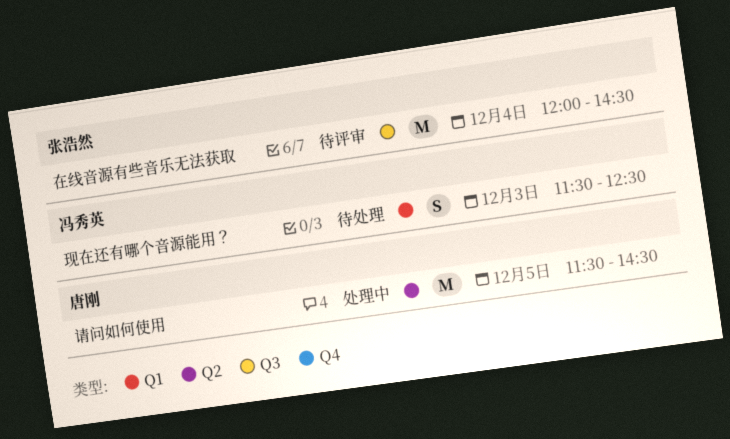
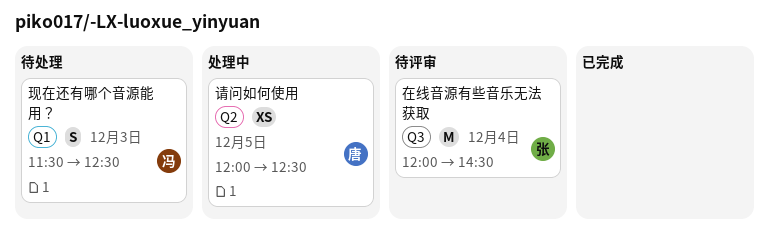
请问如何使用, estimate: M -> XS
请问如何使用, begins: 11:30 -> 12:00
请问如何使用, ends: 14:30 -> 12:30

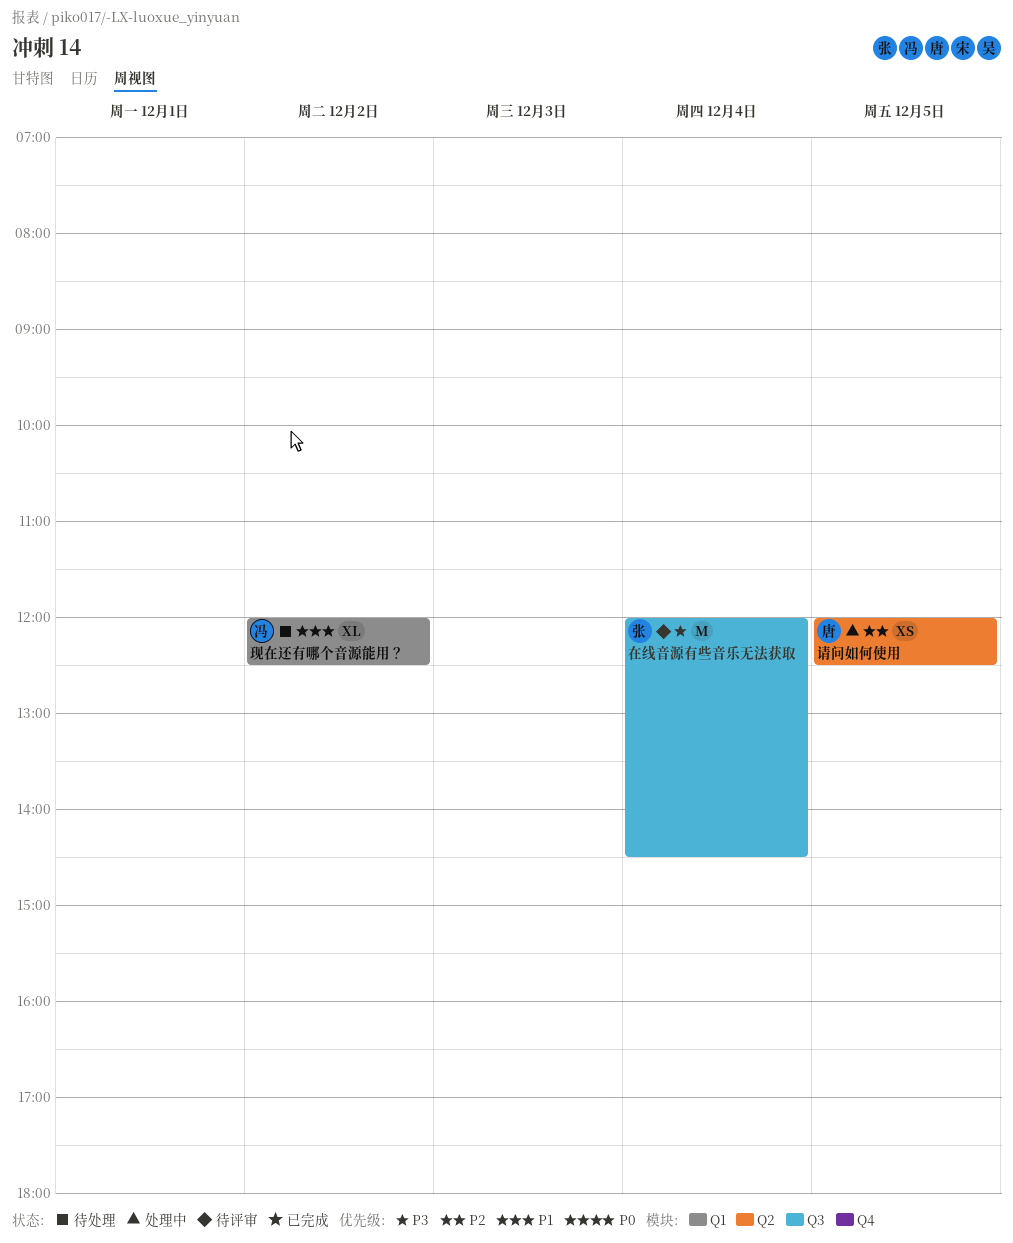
现在还有哪个音源能用？, estimate: S -> XL
现在还有哪个音源能用？, day: Dec 3 -> Dec 2
现在还有哪个音源能用？, begins: 11:30 -> 12:00

